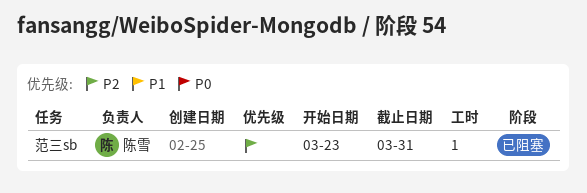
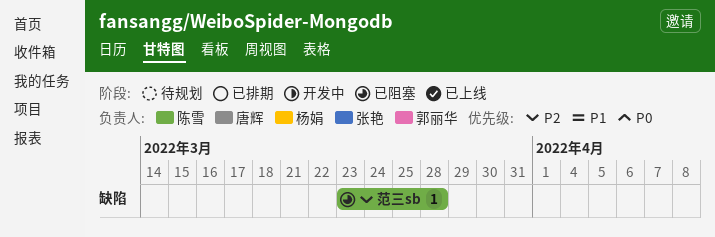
范三sb, due: Mar 31 -> Mar 28

